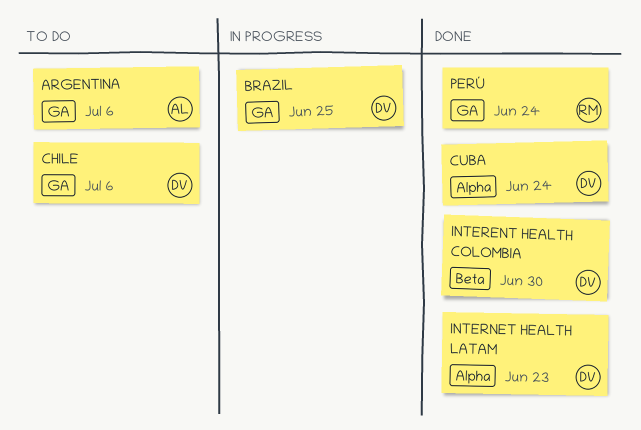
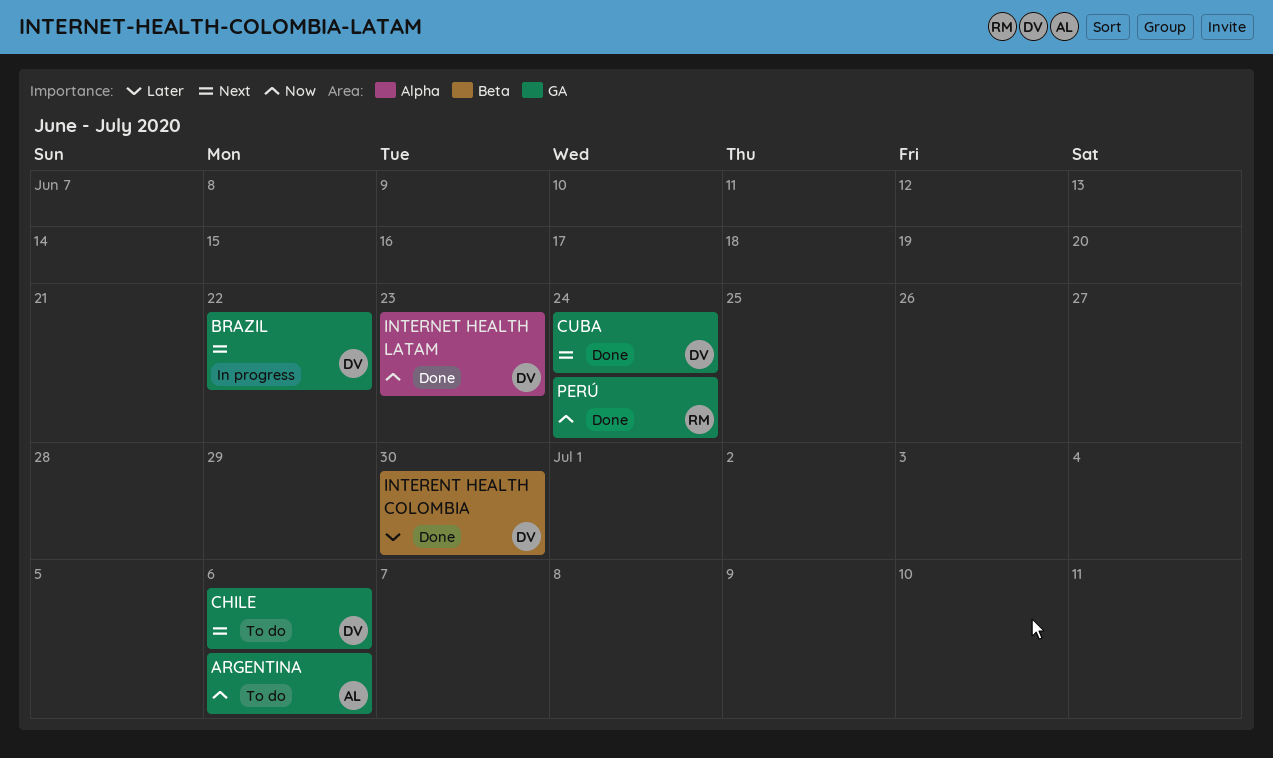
BRAZIL, due: Jun 25 -> Jun 22
CUBA, label: Alpha -> GA

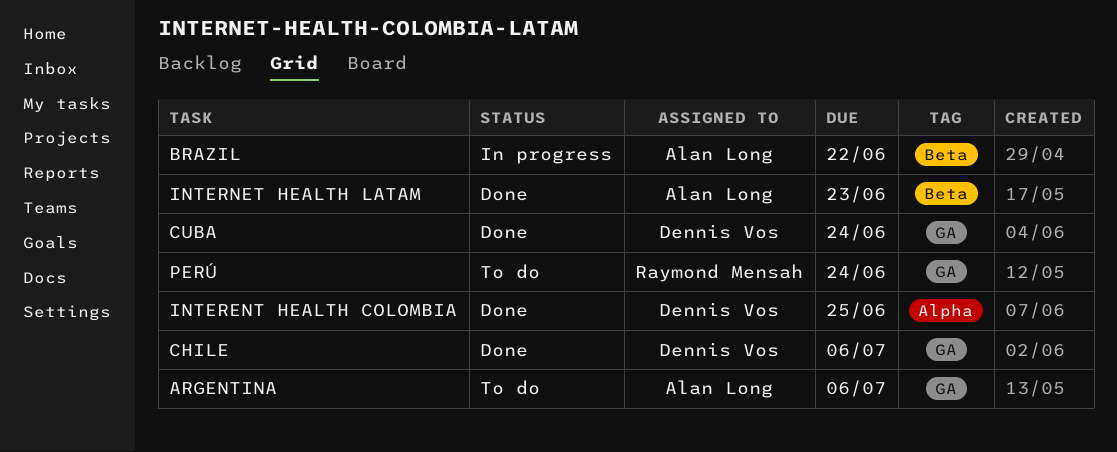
BRAZIL, owner: Dennis Vos -> Alan Long
BRAZIL, label: GA -> Beta
CHILE, status: To do -> Done
INTERENT HEALTH COLOMBIA, label: Beta -> Alpha
INTERENT HEALTH COLOMBIA, due: Jun 30 -> Jun 25
INTERNET HEALTH LATAM, owner: Dennis Vos -> Alan Long
INTERNET HEALTH LATAM, label: Alpha -> Beta
PERÚ, status: Done -> To do

